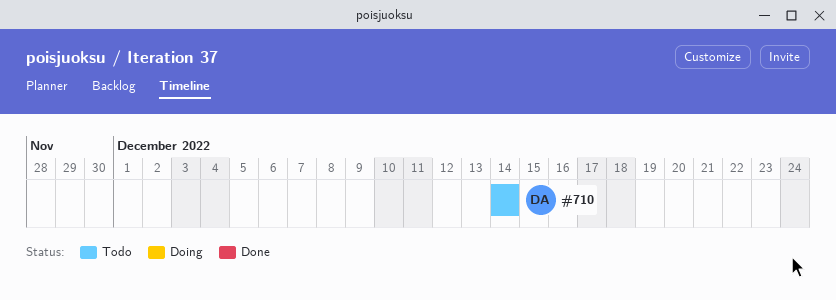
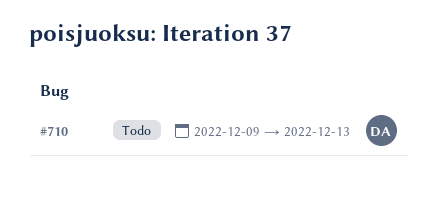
#710, start: Dec 14 -> Dec 9
#710, due: Dec 14 -> Dec 13

